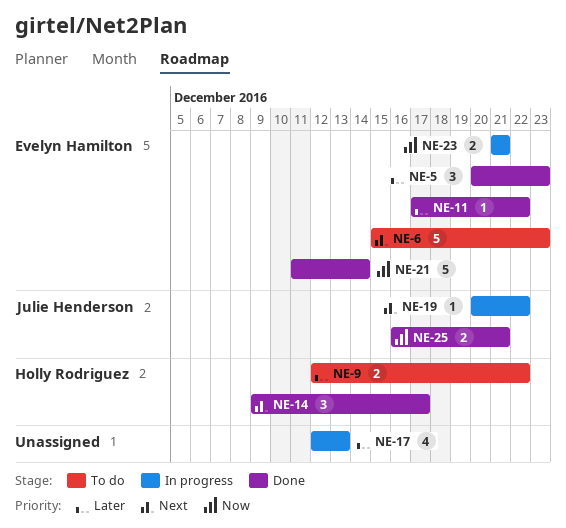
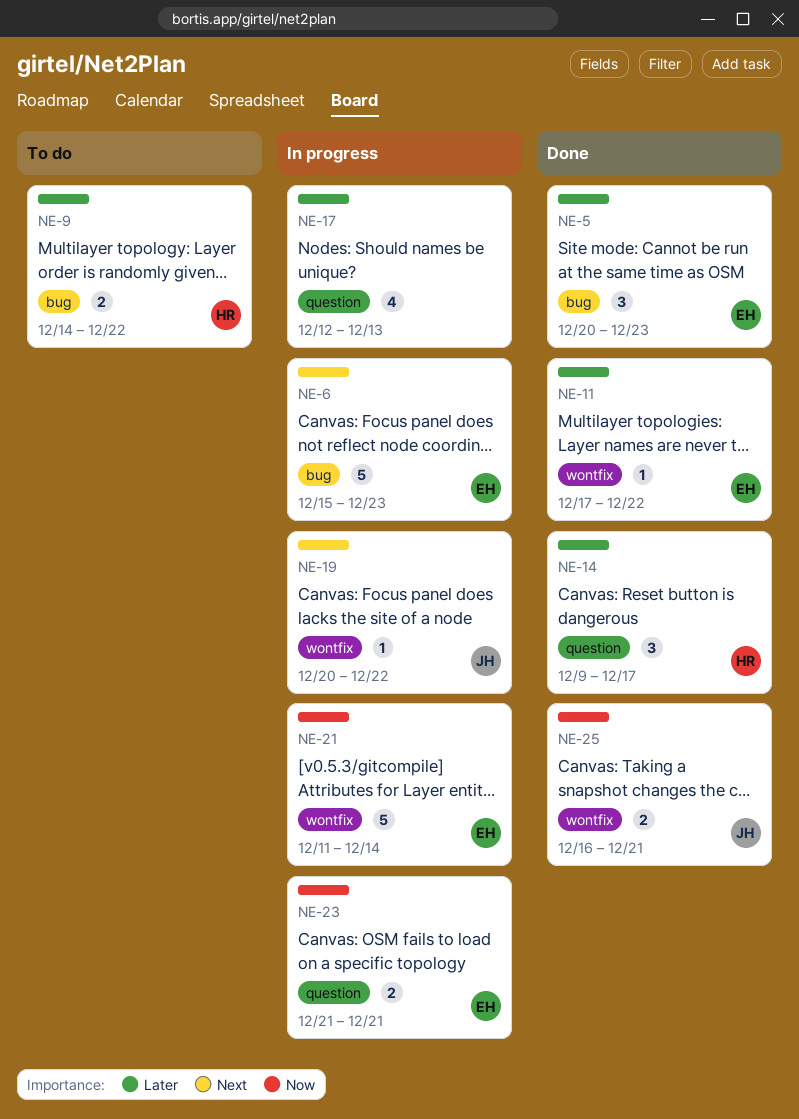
NE-6, status: To do -> In progress
NE-9, start: Dec 12 -> Dec 14
NE-14, priority: Next -> Later
NE-21, status: Done -> In progress

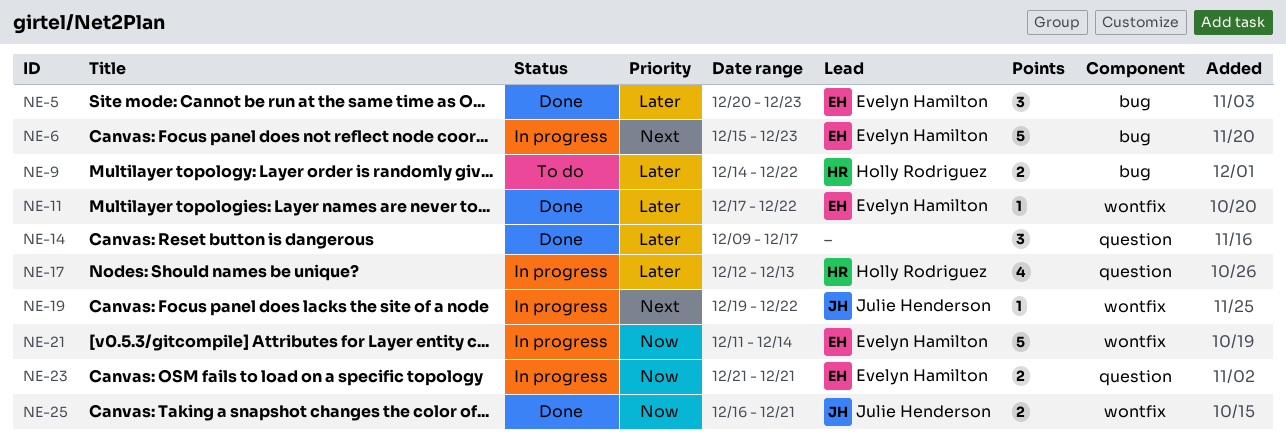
NE-14, owner: Holly Rodriguez -> none
NE-17, owner: none -> Holly Rodriguez
NE-19, start: Dec 20 -> Dec 19

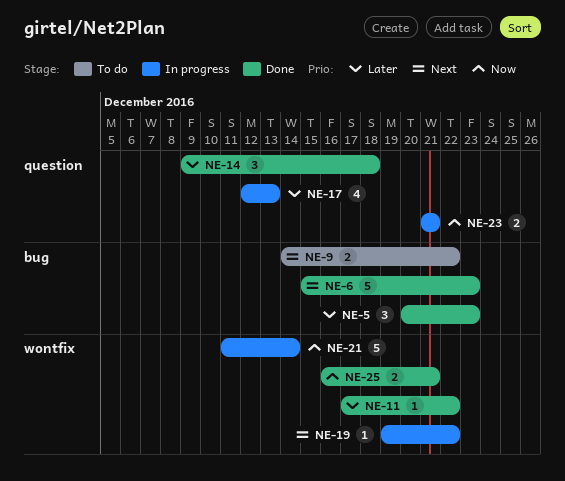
NE-6, status: In progress -> Done
NE-9, priority: Later -> Next
NE-14, due: Dec 17 -> Dec 18

